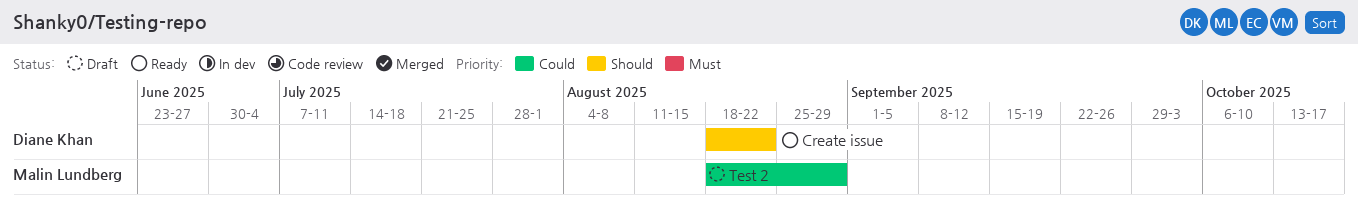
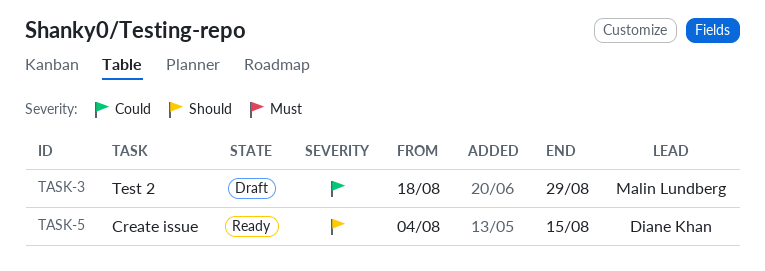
Create issue, start: Aug 18 -> Aug 4
Create issue, due: Aug 22 -> Aug 15

